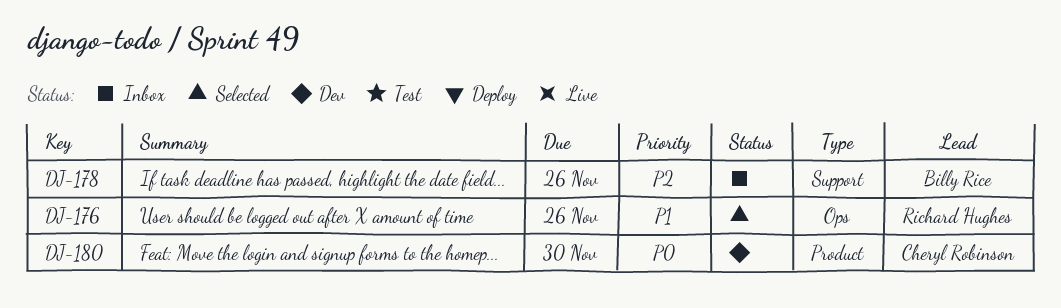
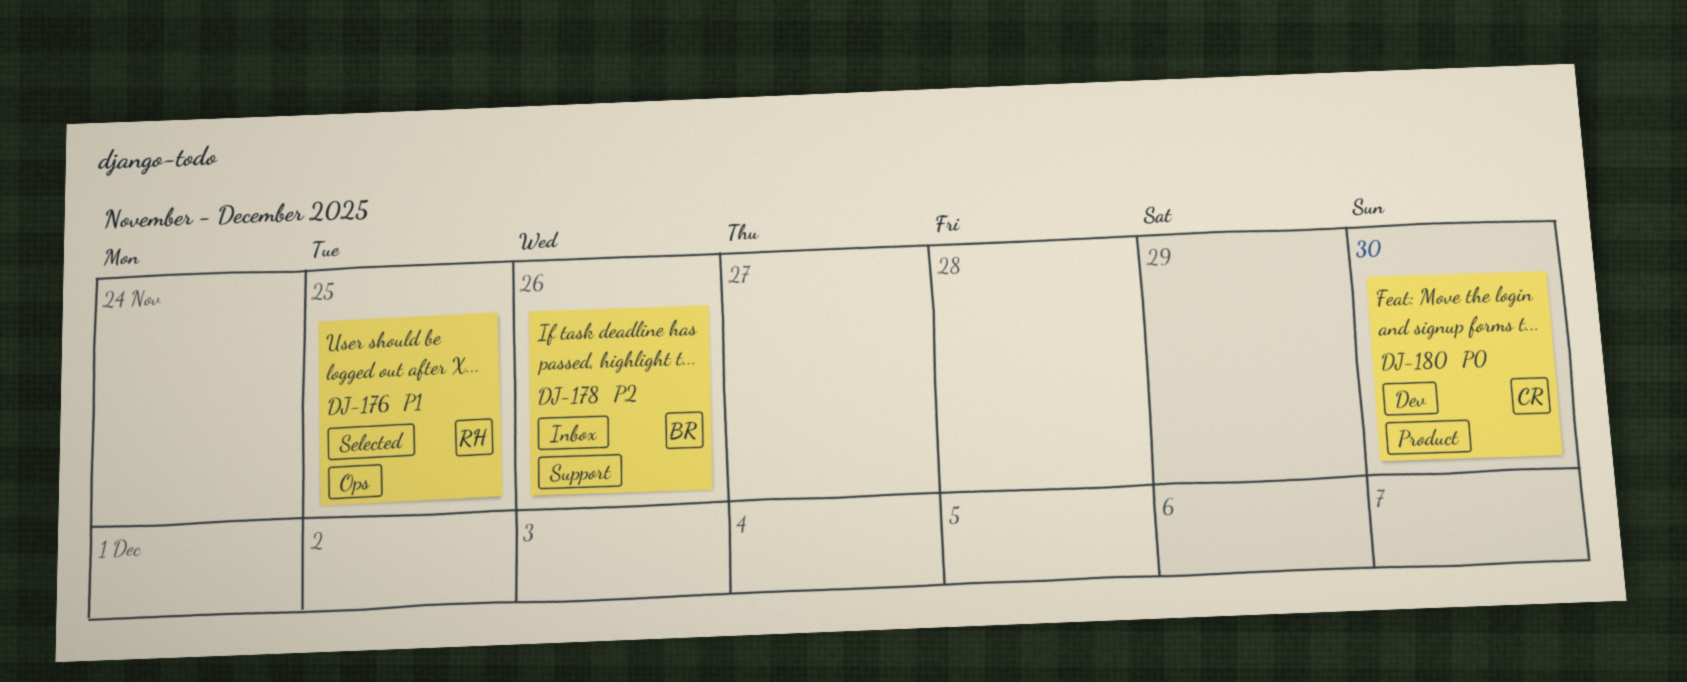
DJ-176, due: Nov 26 -> Nov 25

